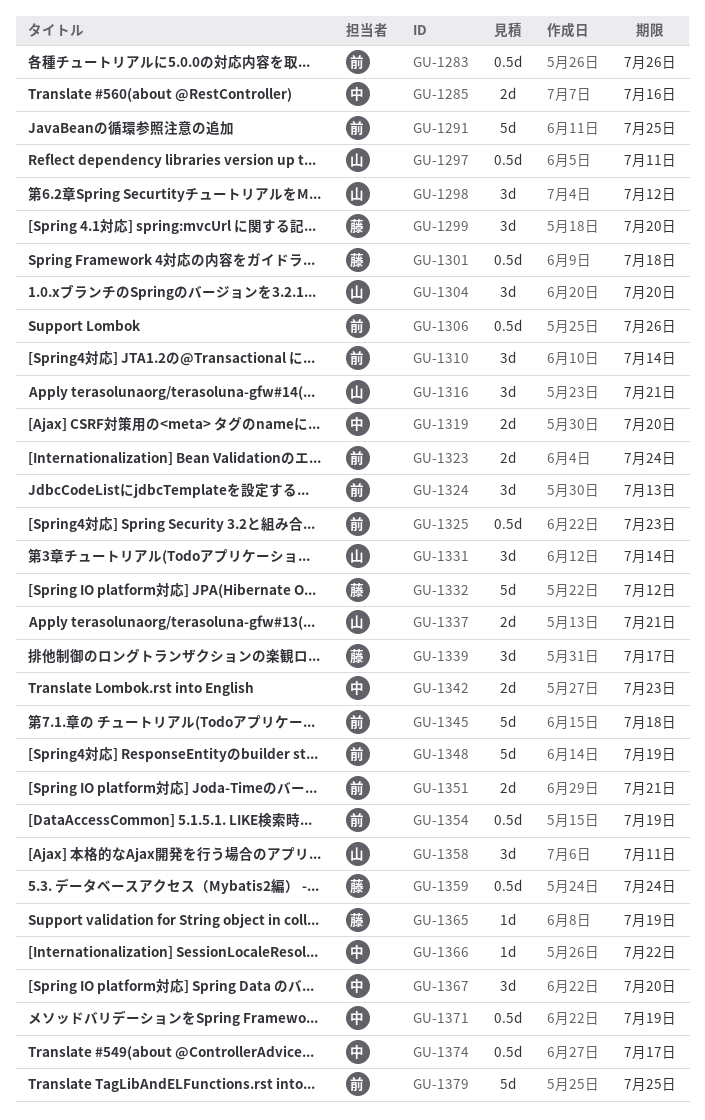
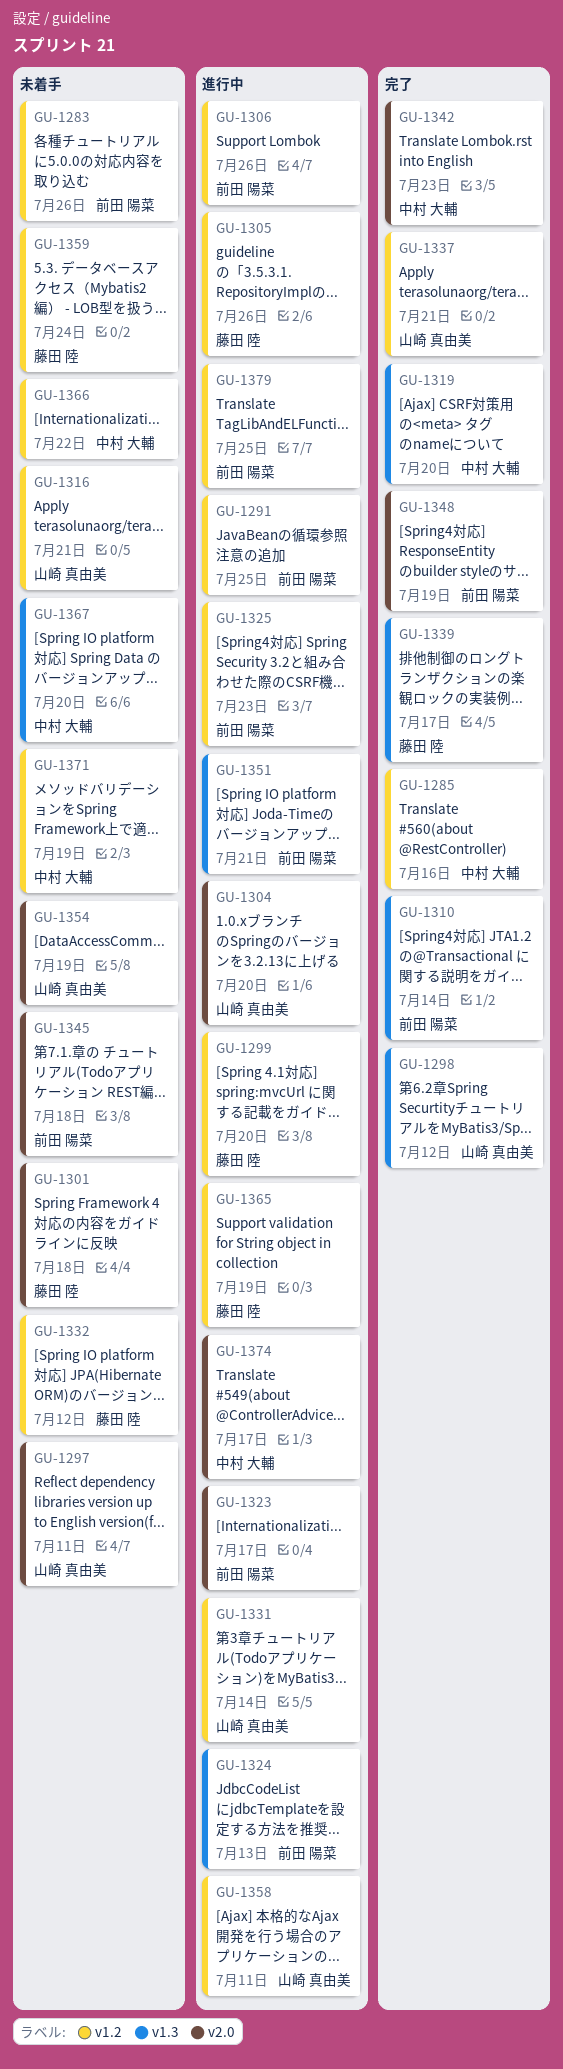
GU-1305: none -> present
GU-1323, due: Jul 24 -> Jul 17
GU-1354, owner: 前田 陽菜 -> 山崎 真由美

